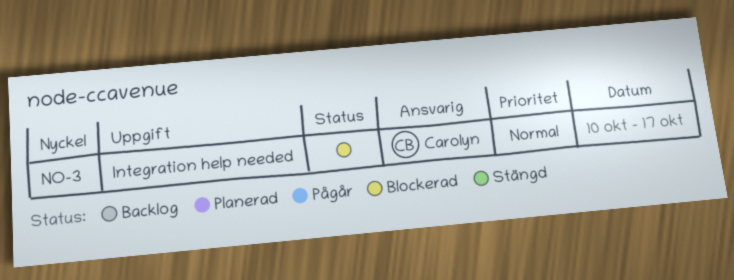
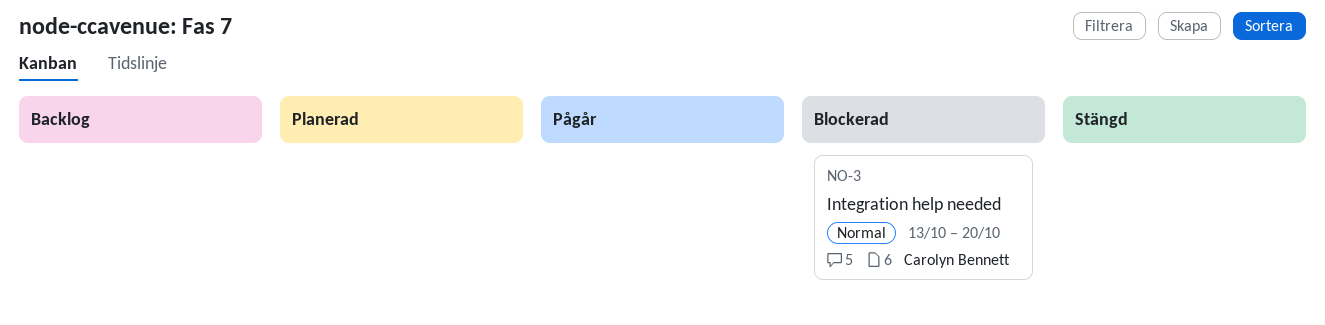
NO-3, start: Oct 10 -> Oct 13
NO-3, due: Oct 17 -> Oct 20

